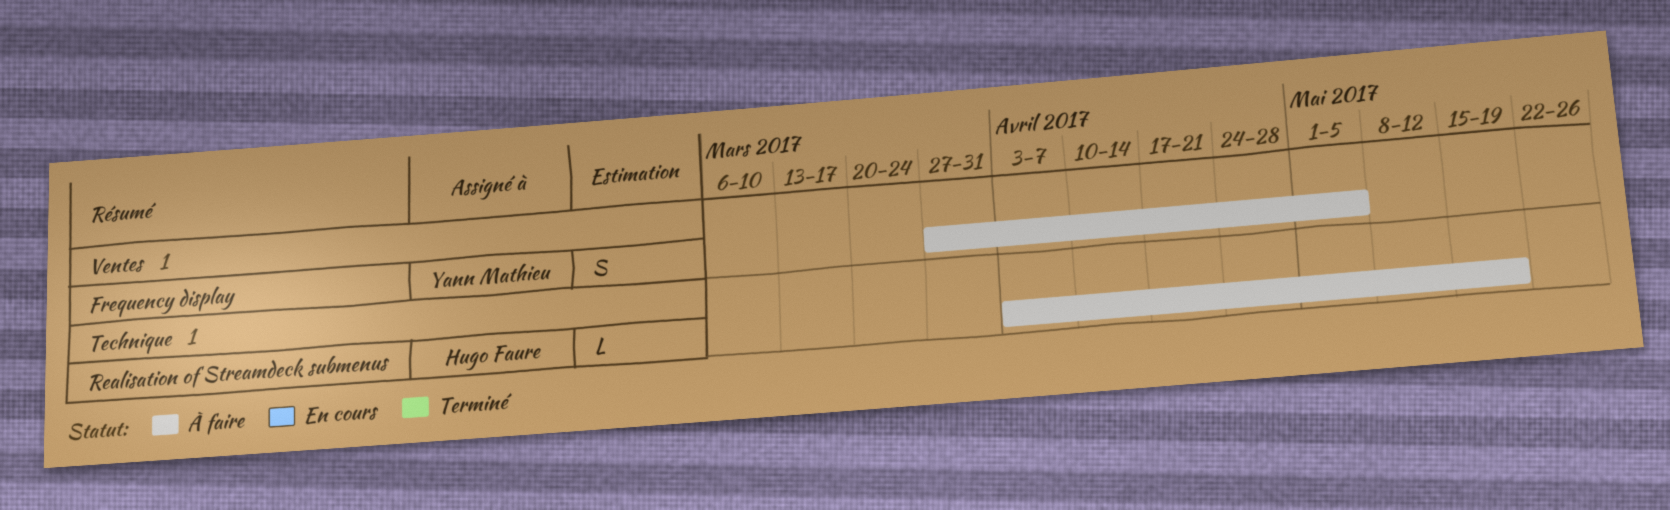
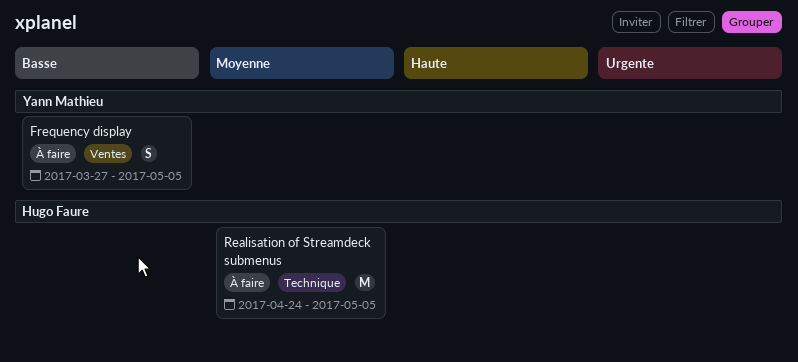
Realisation of Streamdeck submenus, estimate: L -> M
Realisation of Streamdeck submenus, start: Apr 3 -> Apr 24
Realisation of Streamdeck submenus, due: May 19 -> May 5

